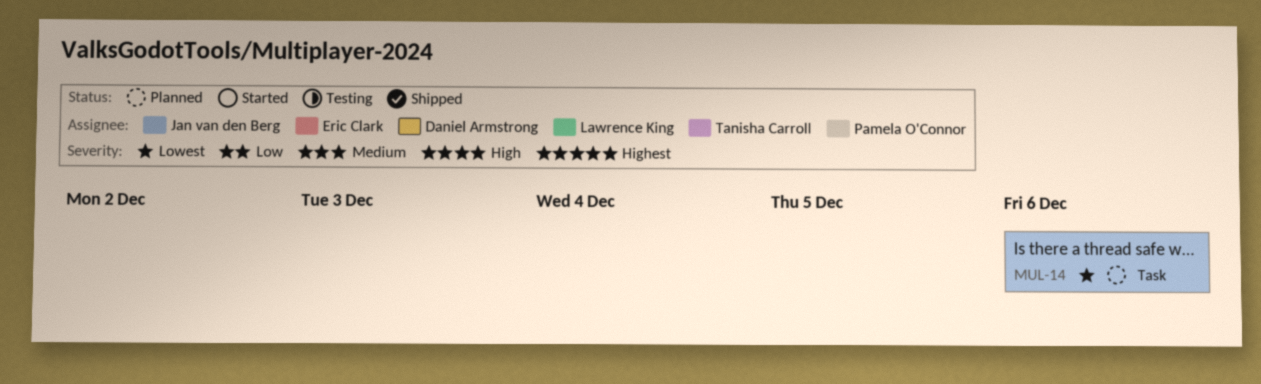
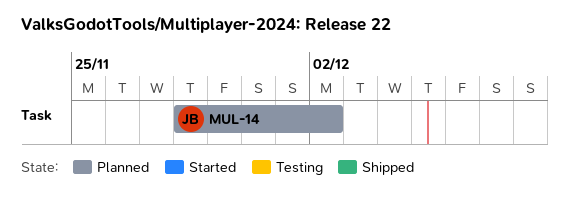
MUL-14, due: Dec 6 -> Dec 2

